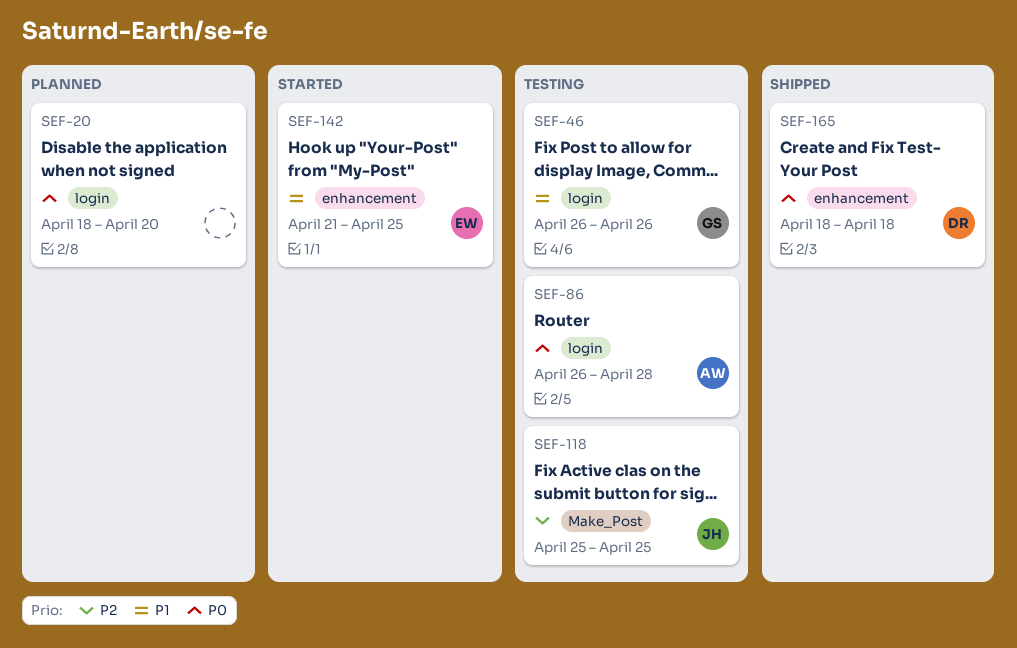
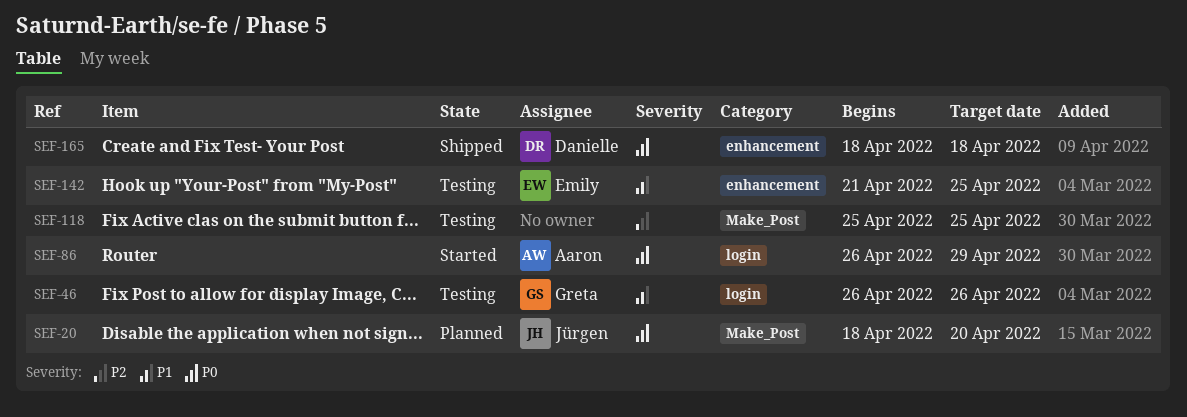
SEF-20, owner: none -> Jürgen
SEF-20, label: login -> Make_Post
SEF-86, status: Testing -> Started
SEF-86, due: Apr 28 -> Apr 29
SEF-118, owner: Jürgen -> none
SEF-142, status: Started -> Testing

